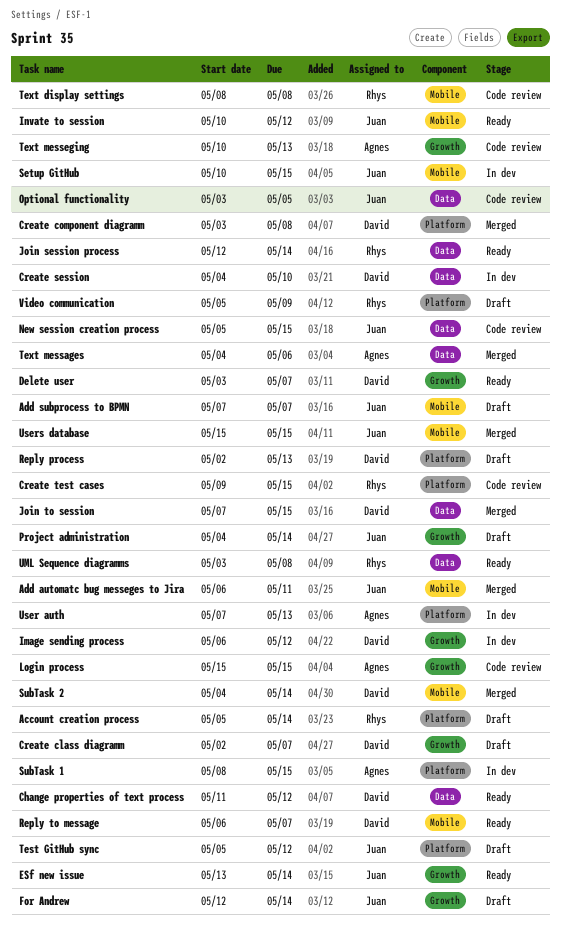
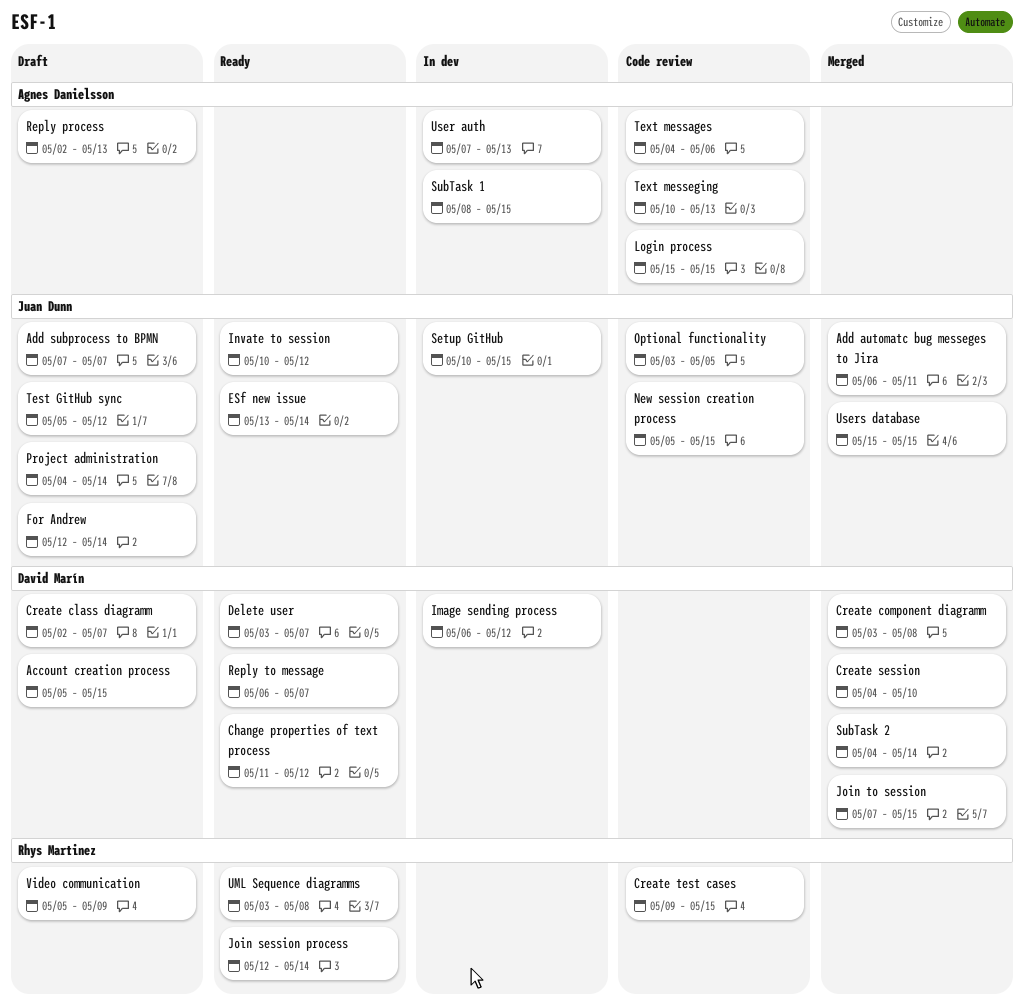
Account creation process, owner: Rhys Martinez -> David Marín
Account creation process, due: May 14 -> May 15
Create session, status: In dev -> Merged
Reply process, owner: David Marín -> Agnes Danielsson
Text display settings: present -> none
Text messages, status: Merged -> Code review

